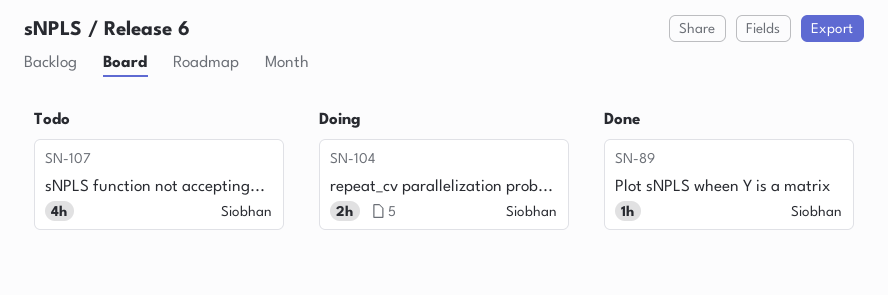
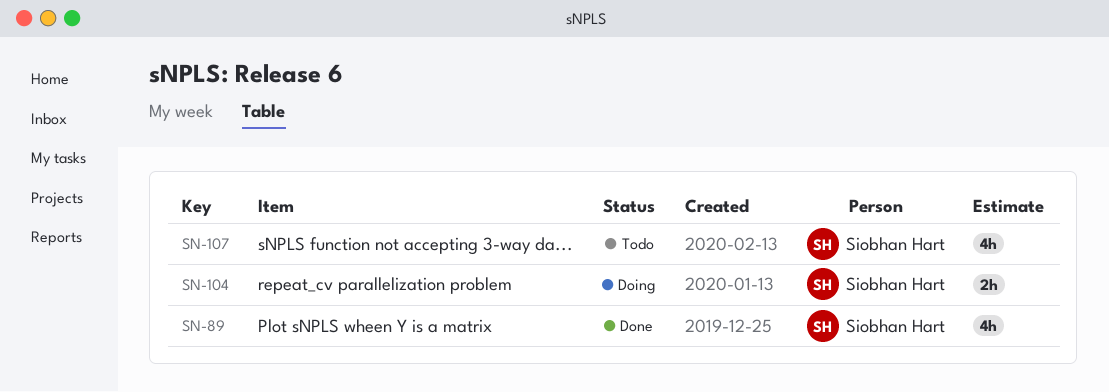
SN-89, estimate: 1h -> 4h

